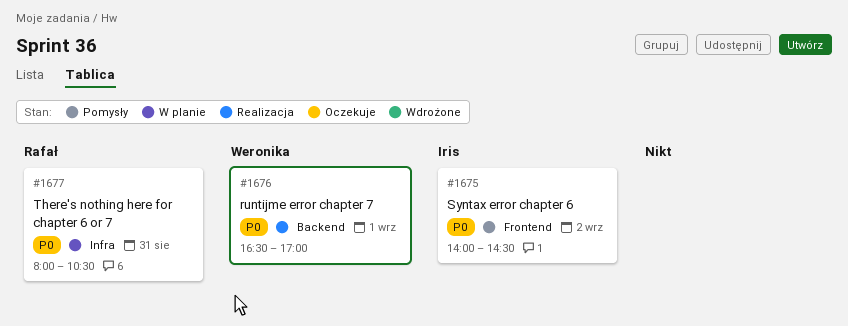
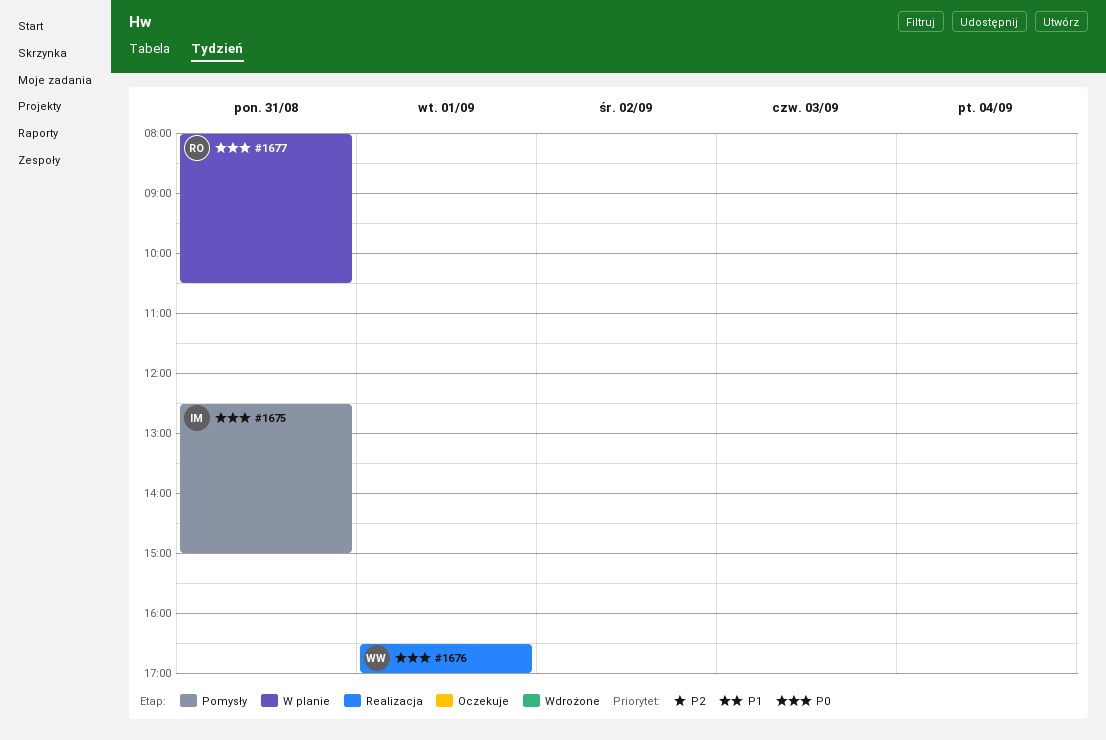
#1675, day: Sep 2 -> Aug 31
#1675, begins: 14:00 -> 12:30
#1675, ends: 14:30 -> 15:00

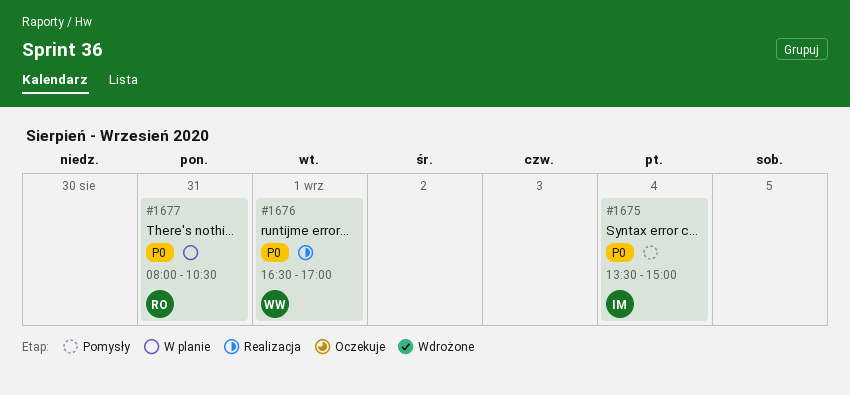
#1675, day: Aug 31 -> Sep 4
#1675, begins: 12:30 -> 13:30

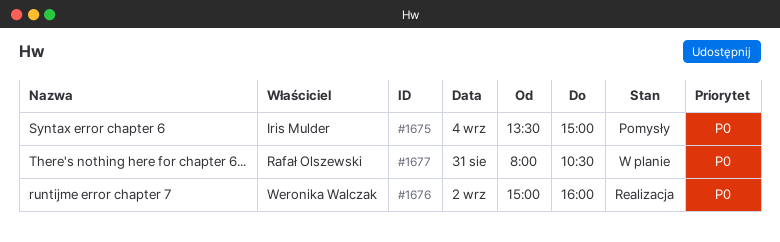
#1676, day: Sep 1 -> Sep 2
#1676, begins: 16:30 -> 15:00
#1676, ends: 17:00 -> 16:00

